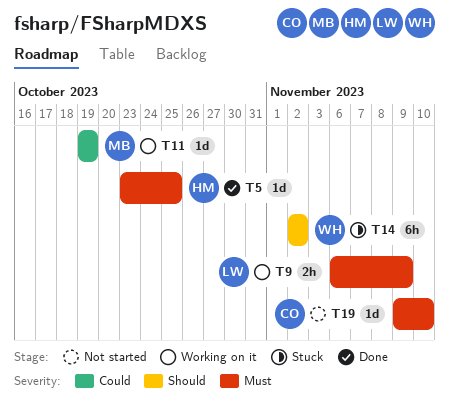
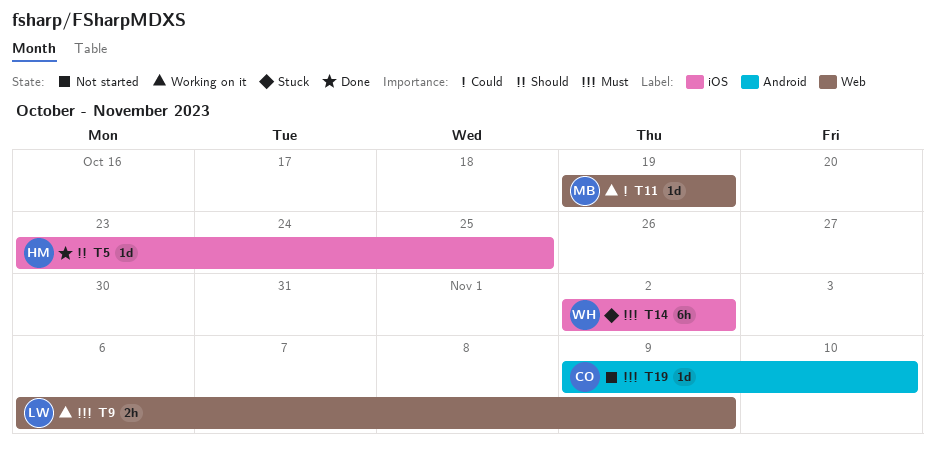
T5, priority: Must -> Should
T14, priority: Should -> Must

